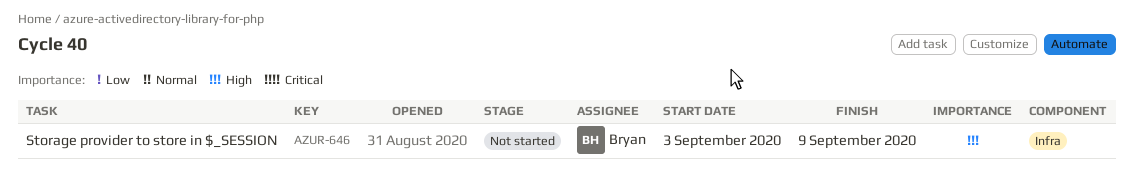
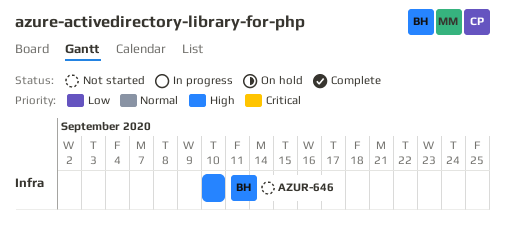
AZUR-646, start: Sep 3 -> Sep 10
AZUR-646, due: Sep 9 -> Sep 10

